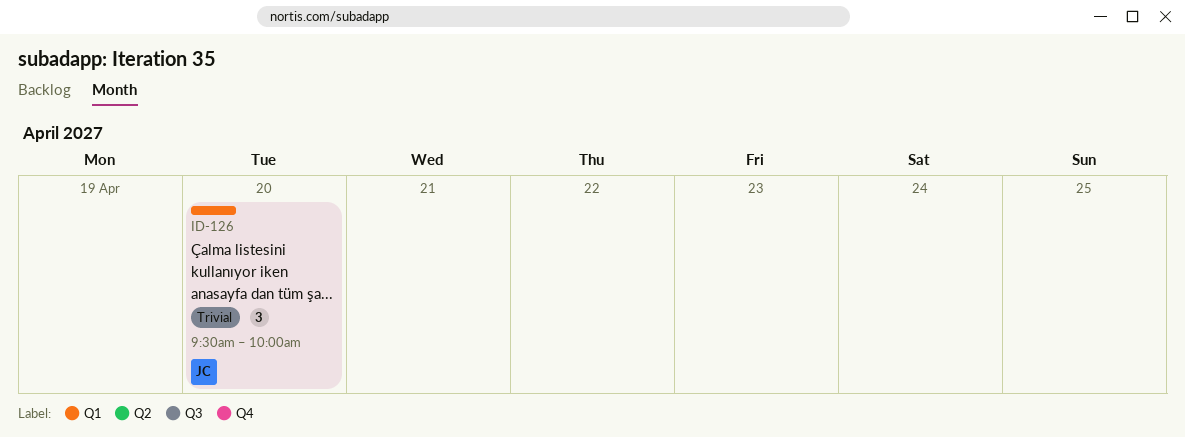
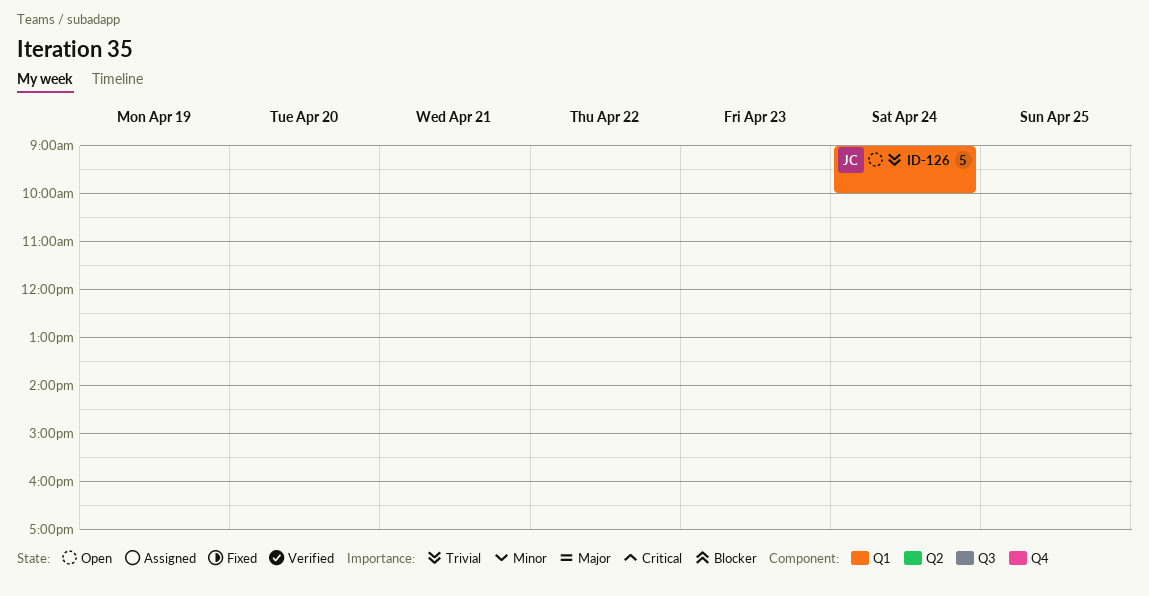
ID-126, estimate: 3 -> 5
ID-126, day: Apr 20 -> Apr 24
ID-126, begins: 09:30 -> 09:00

